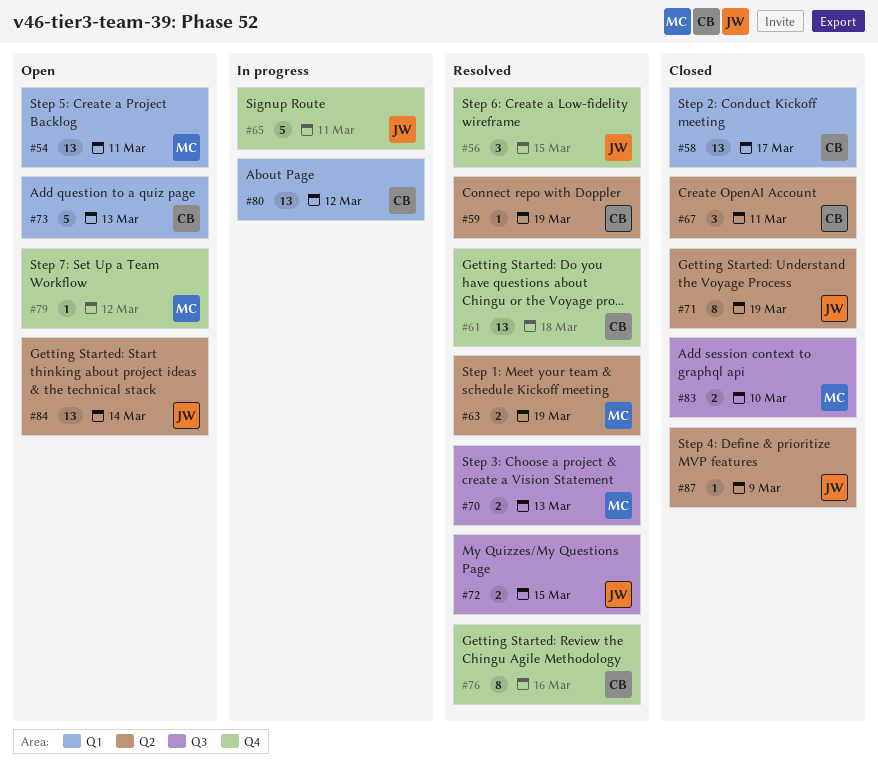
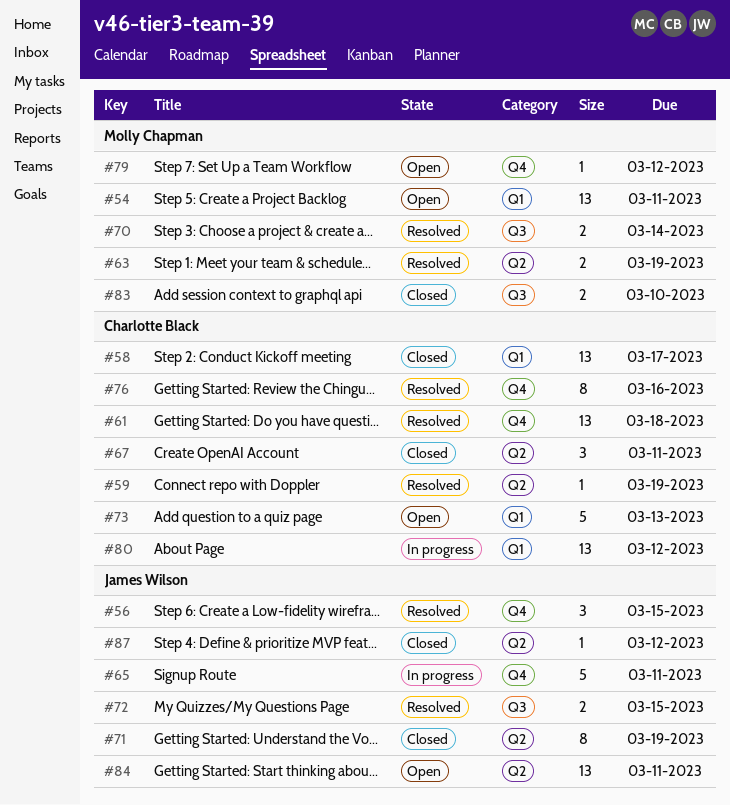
#70, due: Mar 13 -> Mar 14
#84, due: Mar 14 -> Mar 11
#87, due: Mar 9 -> Mar 12

